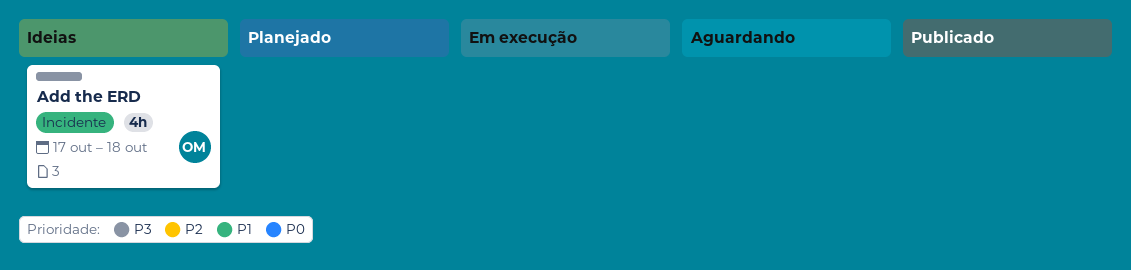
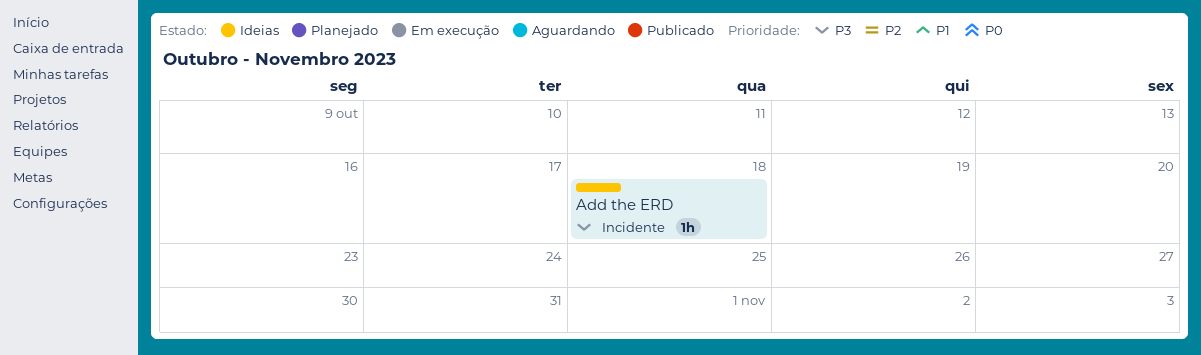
Add the ERD, estimate: 4h -> 1h

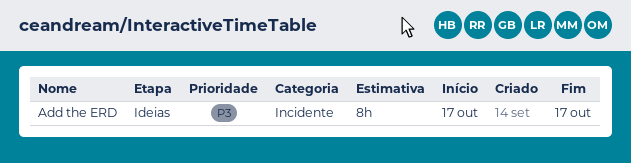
Add the ERD, estimate: 1h -> 8h
Add the ERD, due: Oct 18 -> Oct 17

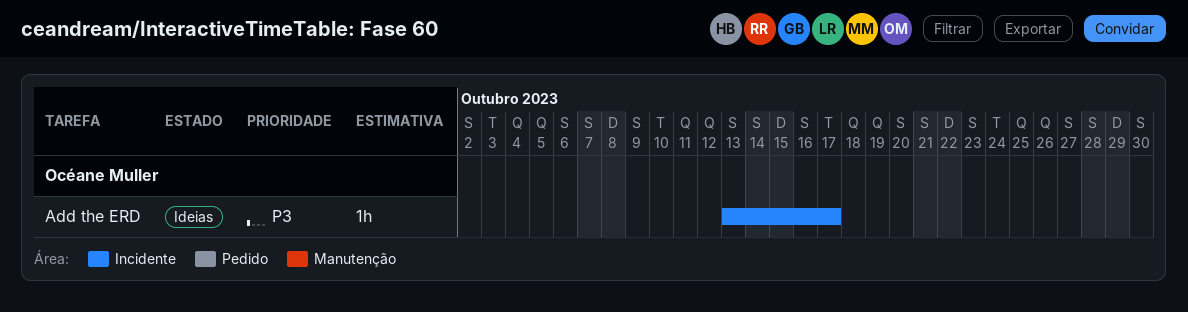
Add the ERD, estimate: 8h -> 1h
Add the ERD, start: Oct 17 -> Oct 13

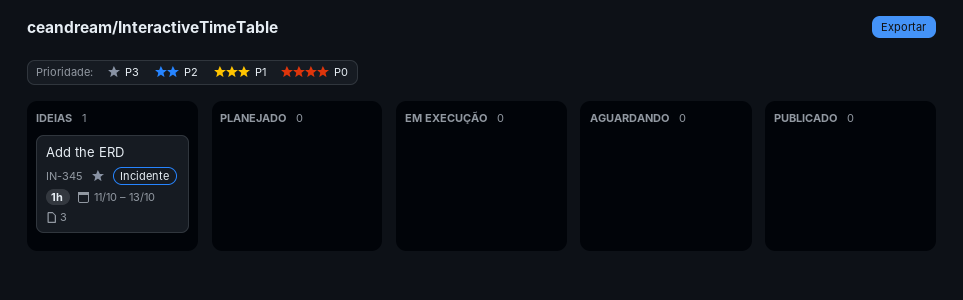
Add the ERD, start: Oct 13 -> Oct 11
Add the ERD, due: Oct 17 -> Oct 13

